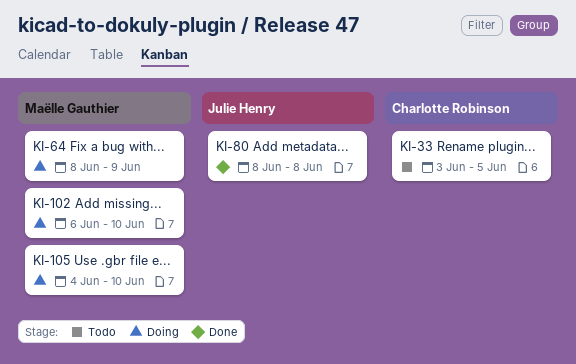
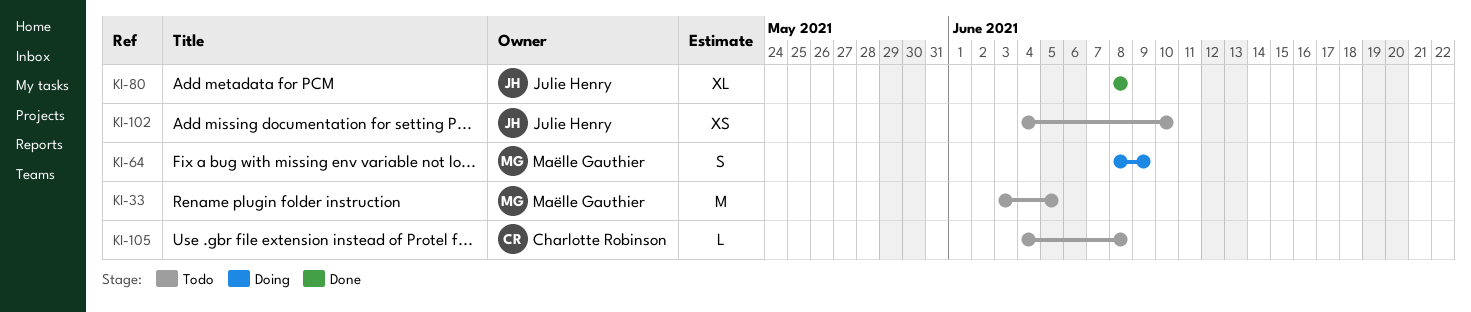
KI-33, owner: Charlotte Robinson -> Maëlle Gauthier
KI-102, status: Doing -> Todo
KI-102, owner: Maëlle Gauthier -> Julie Henry
KI-102, start: Jun 6 -> Jun 4
KI-105, status: Doing -> Todo
KI-105, owner: Maëlle Gauthier -> Charlotte Robinson
KI-105, due: Jun 10 -> Jun 8

